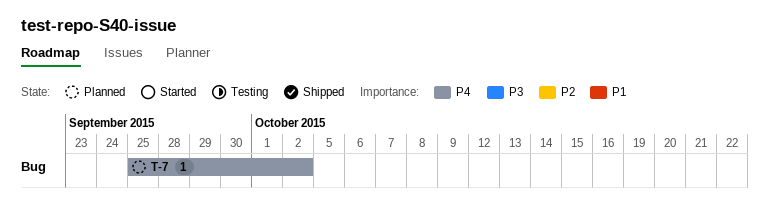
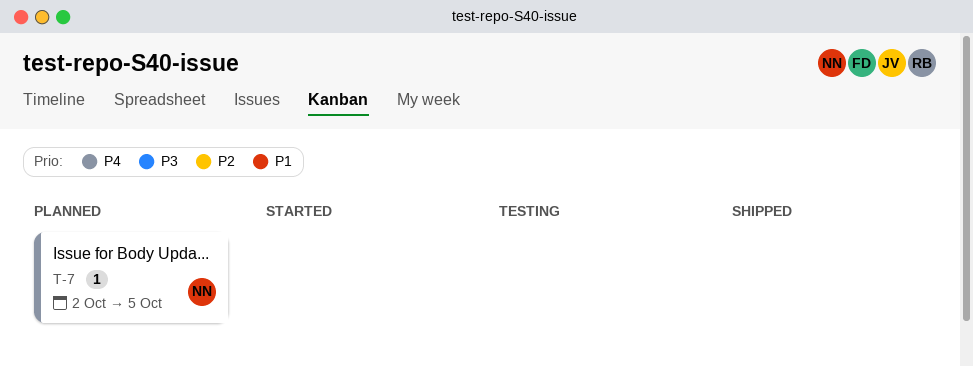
T-7, start: Sep 25 -> Oct 2
T-7, due: Oct 2 -> Oct 5

